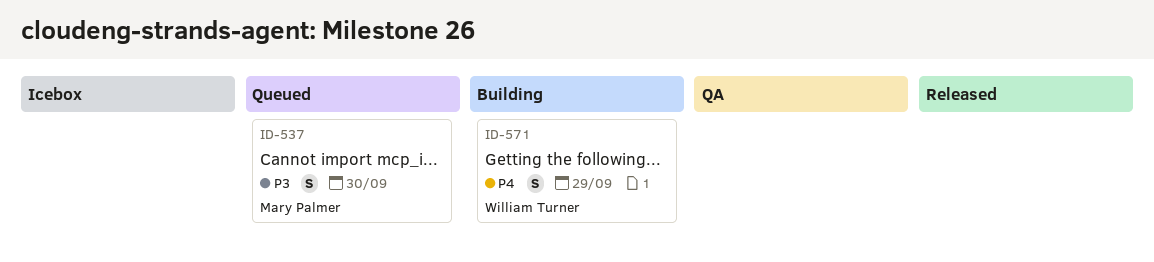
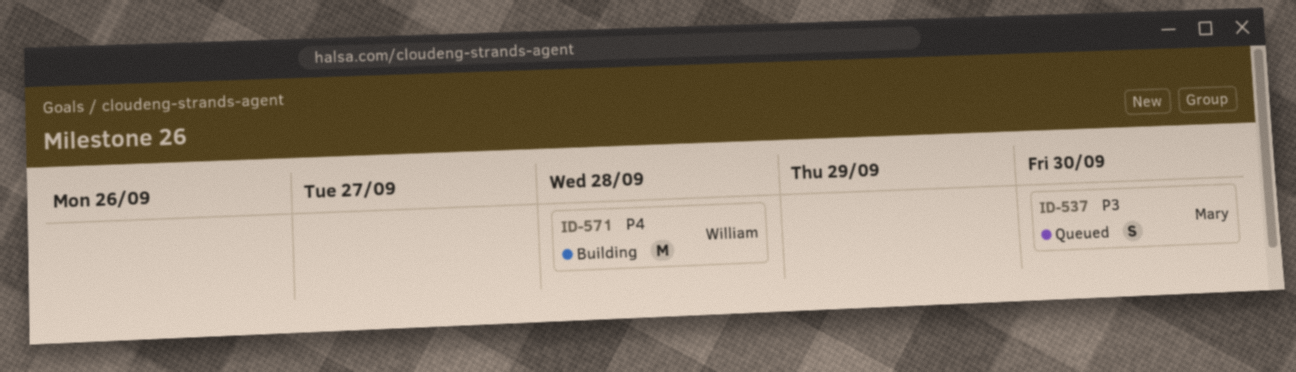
ID-571, estimate: S -> M
ID-571, due: Sep 29 -> Sep 28

